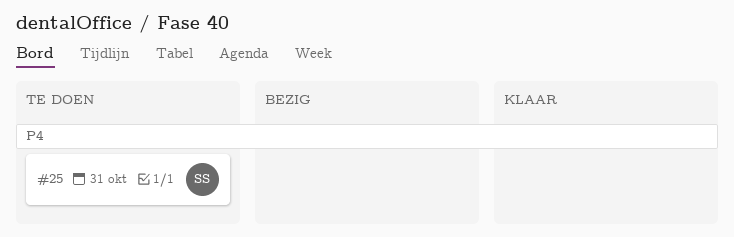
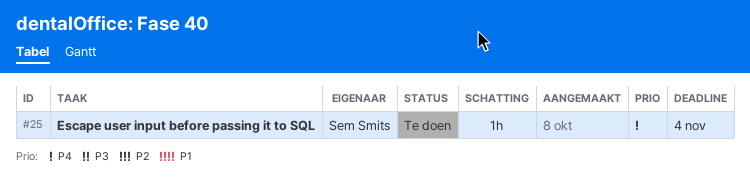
#25, due: Oct 31 -> Nov 4

